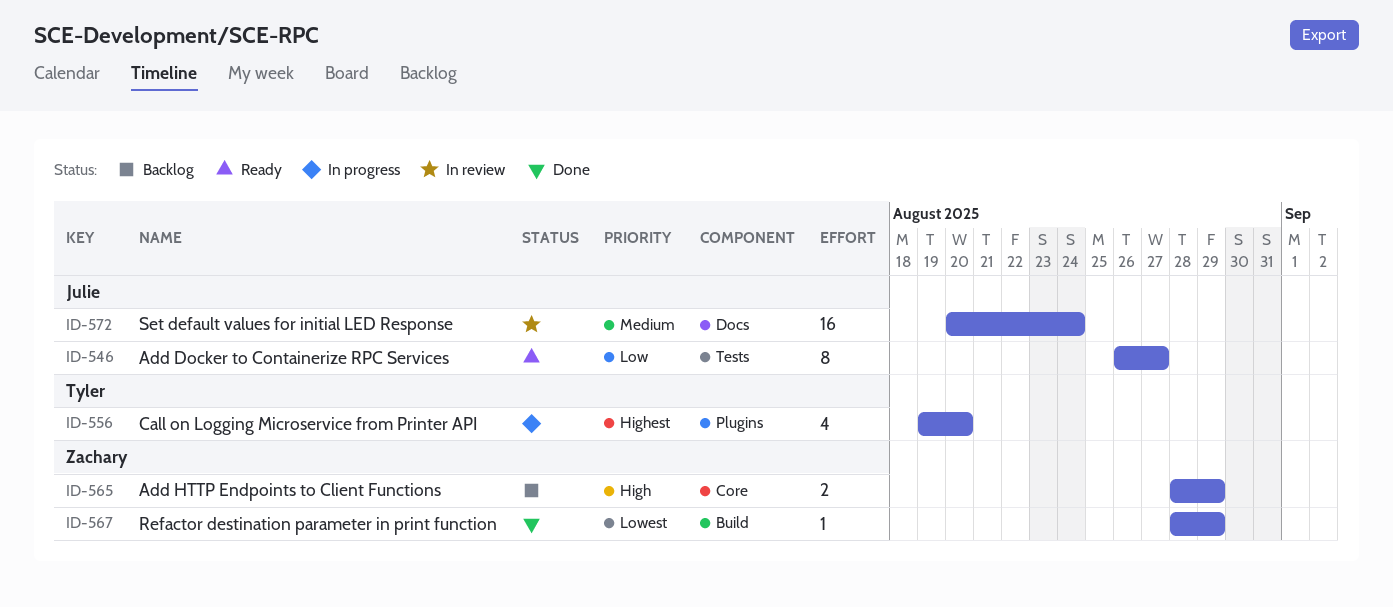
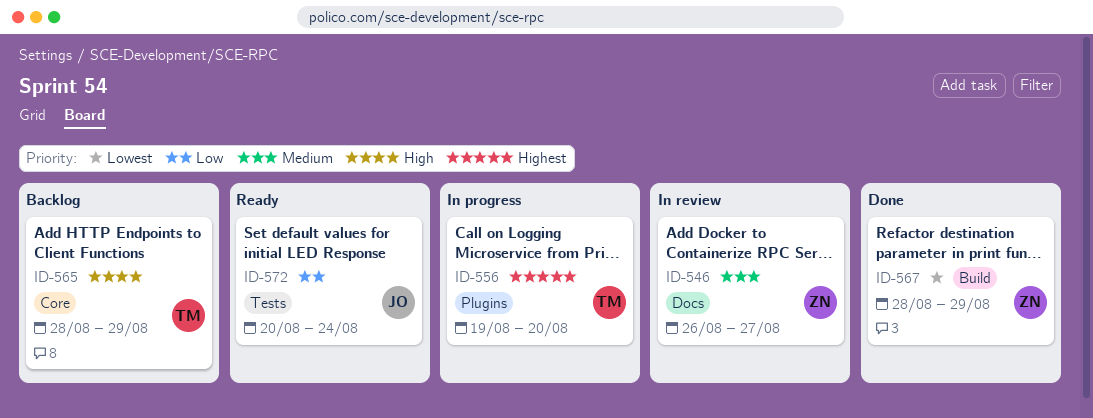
ID-546, status: Ready -> In review
ID-546, owner: Julie -> Zachary
ID-546, priority: Low -> Medium
ID-546, label: Tests -> Docs
ID-565, owner: Zachary -> Tyler
ID-572, status: In review -> Ready
ID-572, priority: Medium -> Low
ID-572, label: Docs -> Tests

